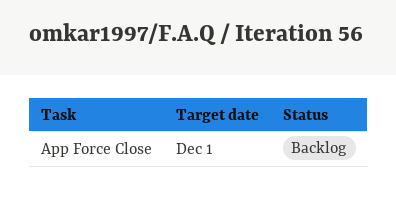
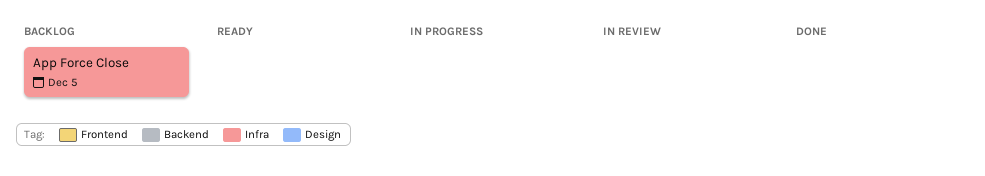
App Force Close, due: Dec 1 -> Dec 5

